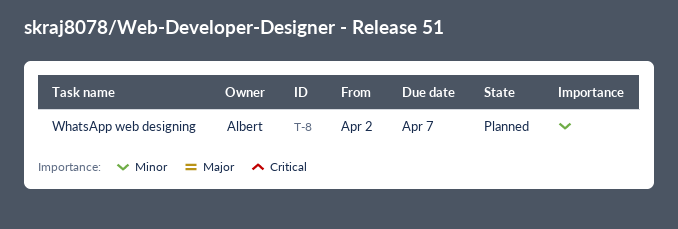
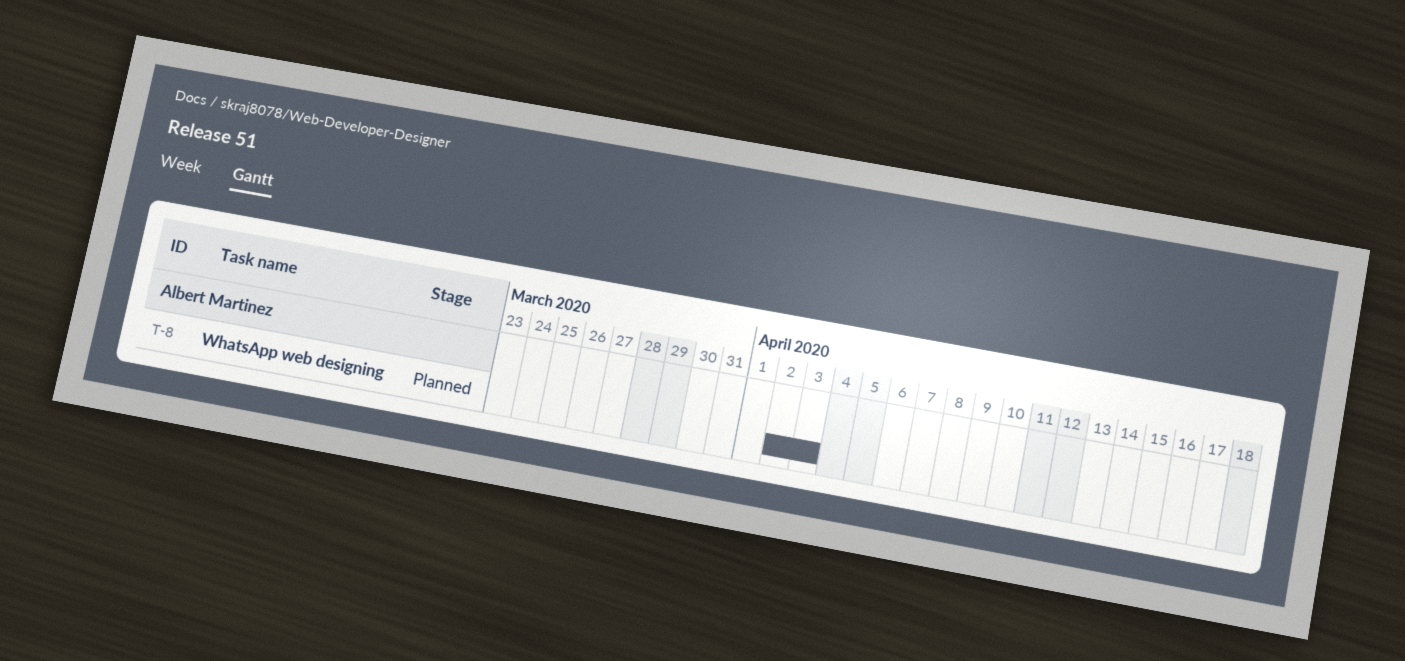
T-8, due: Apr 7 -> Apr 3

